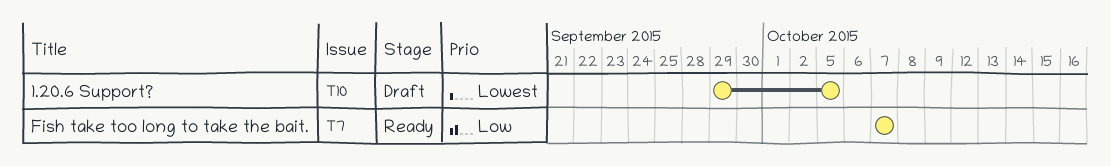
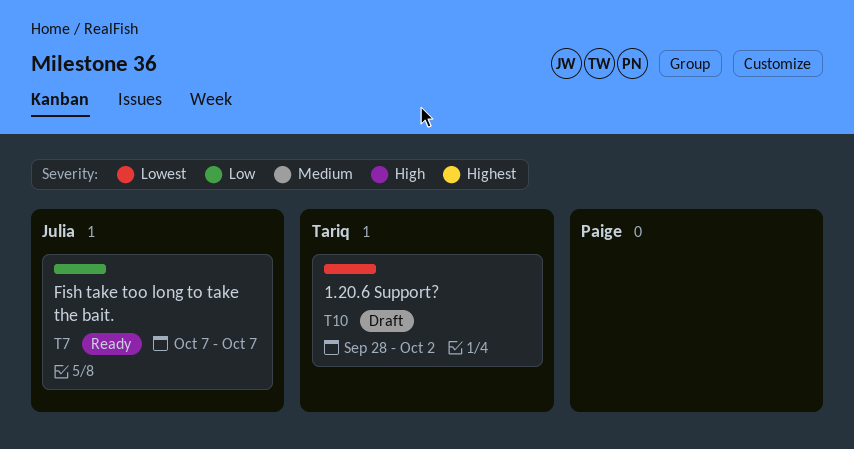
T10, start: Sep 29 -> Sep 28
T10, due: Oct 5 -> Oct 2

